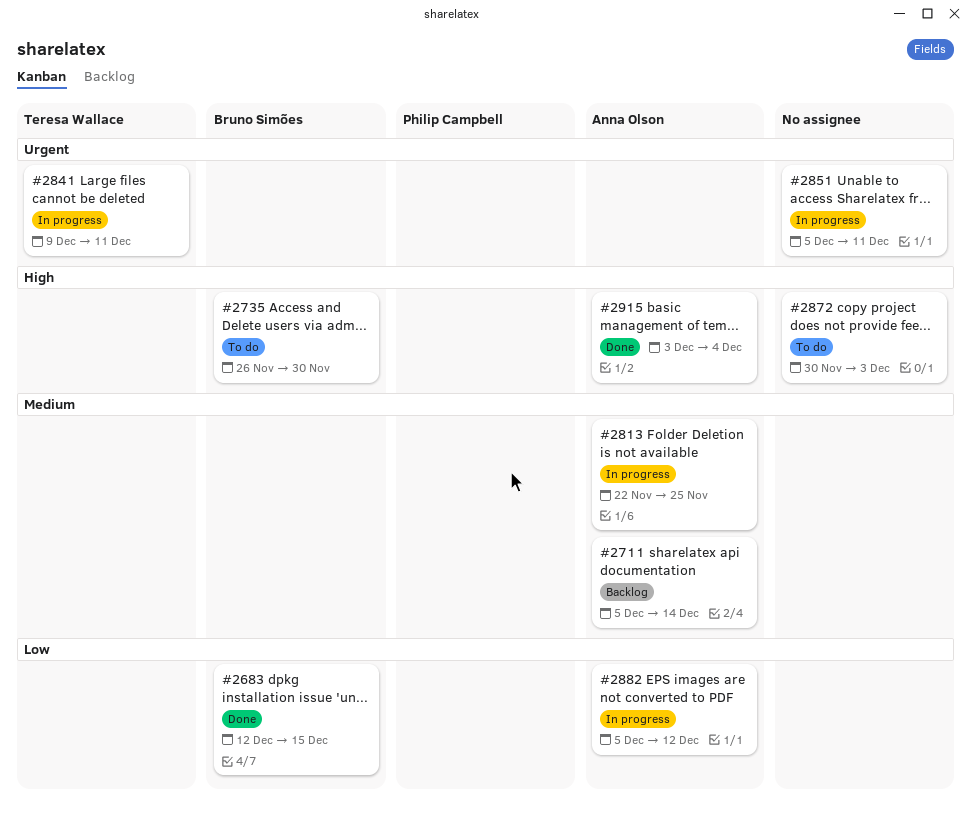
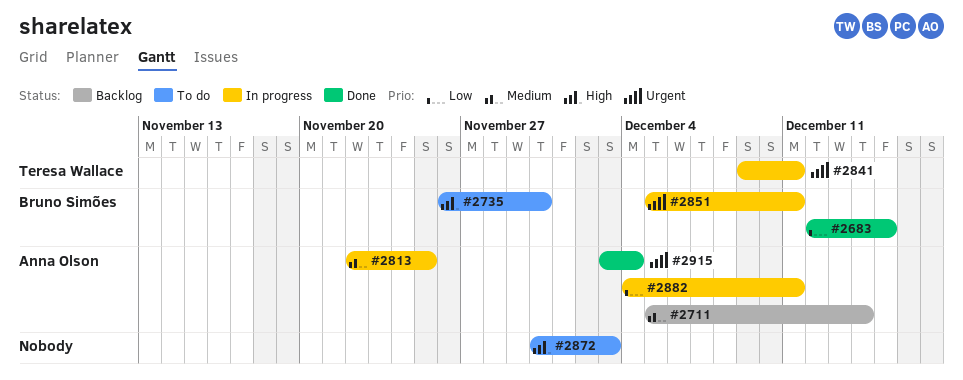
#2851, owner: none -> Bruno Simões
#2882, start: Dec 5 -> Dec 4
#2882, due: Dec 12 -> Dec 11
#2915, priority: High -> Urgent

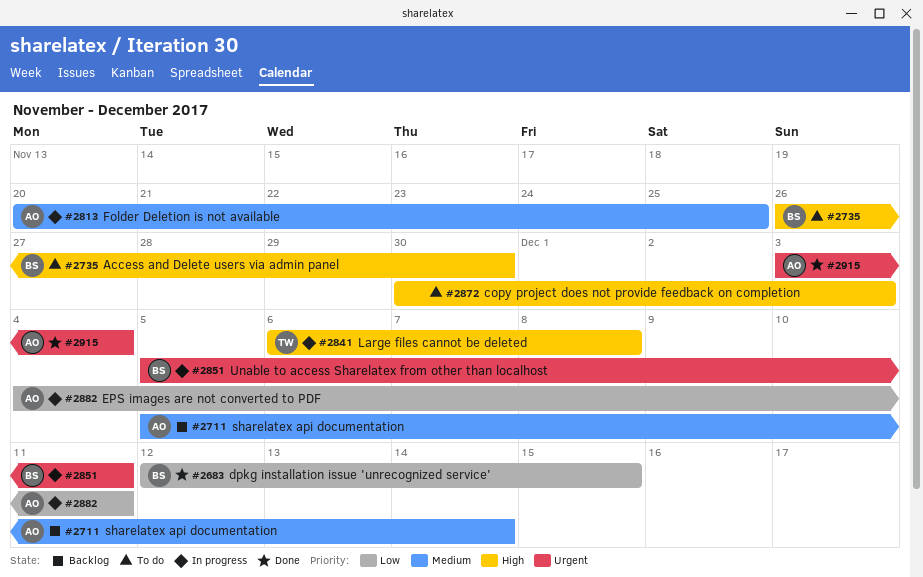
#2813, start: Nov 22 -> Nov 20
#2841, priority: Urgent -> High
#2841, start: Dec 9 -> Dec 6
#2841, due: Dec 11 -> Dec 8

